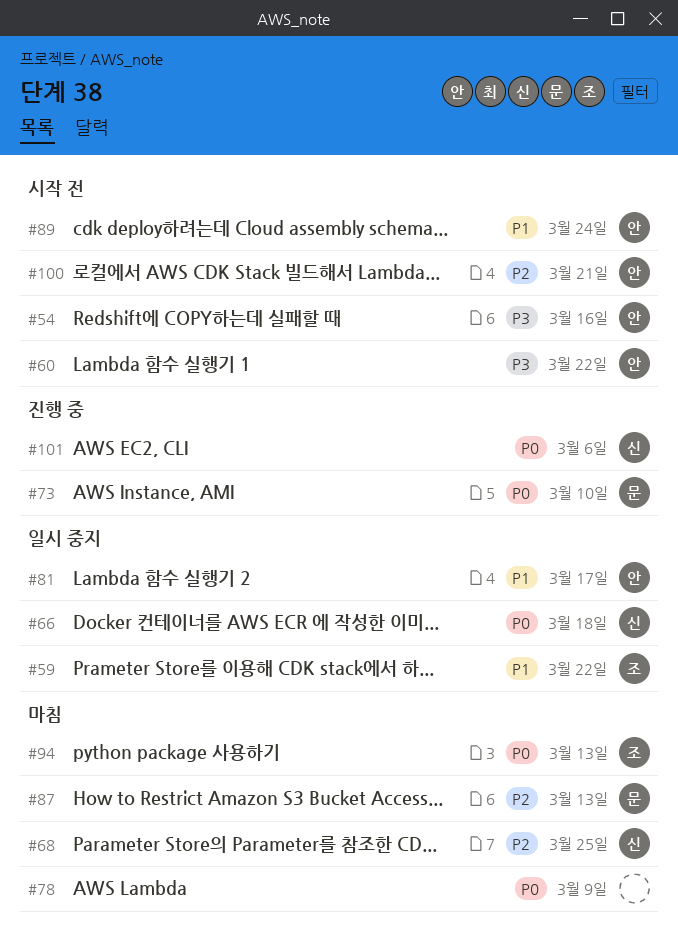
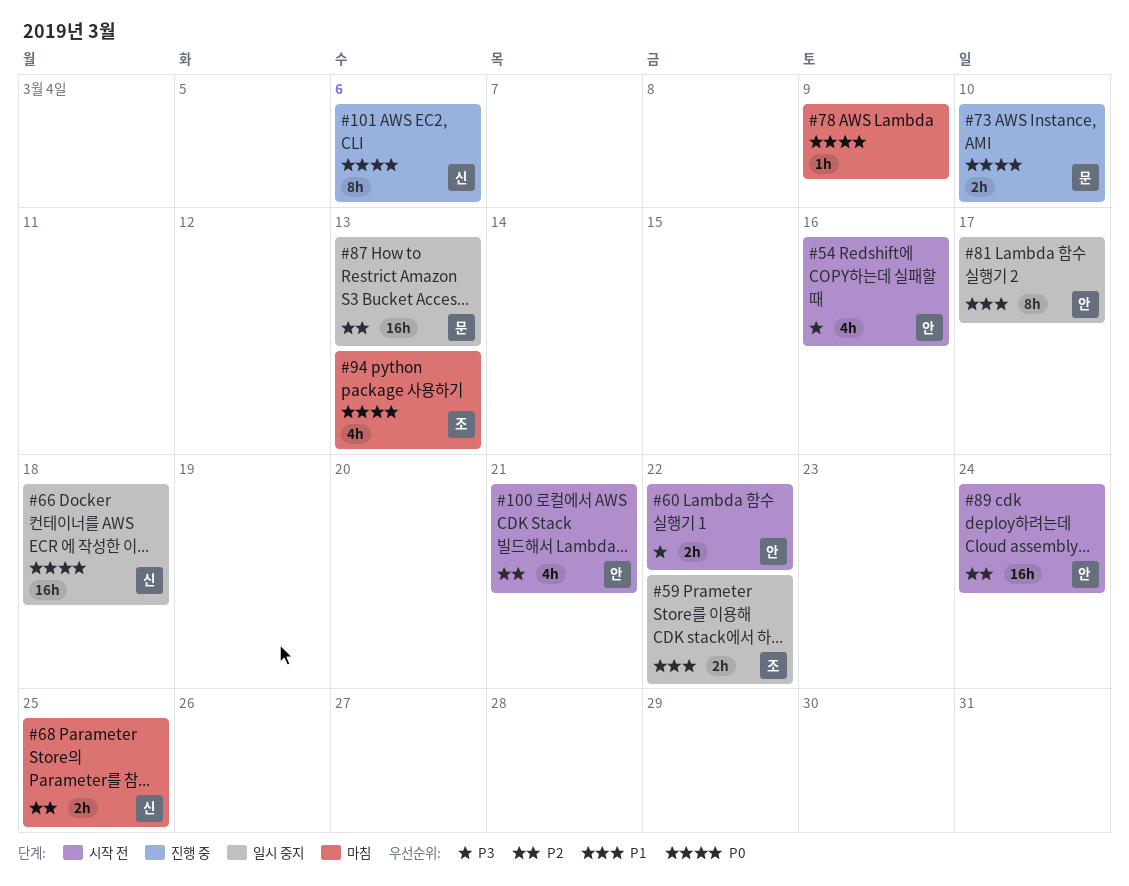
#87, status: 마침 -> 일시 중지
#89, priority: P1 -> P2

